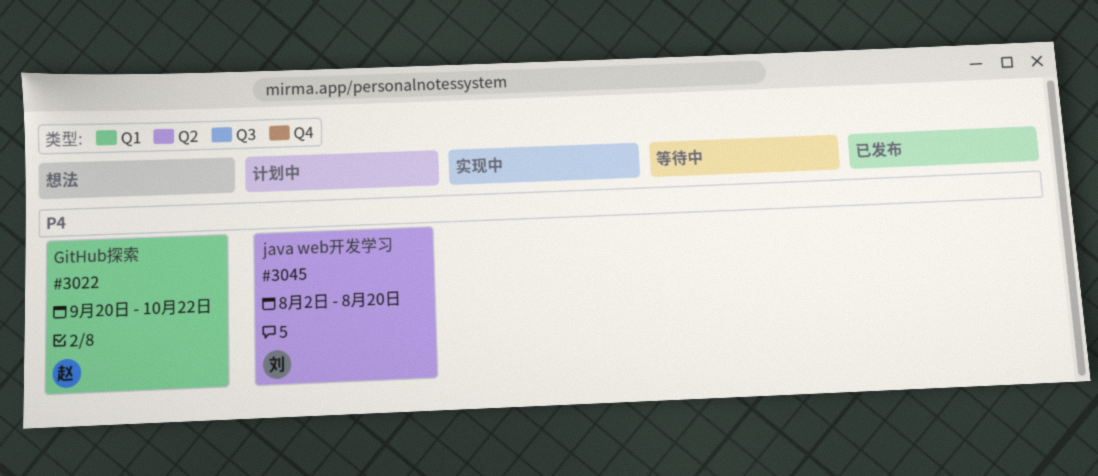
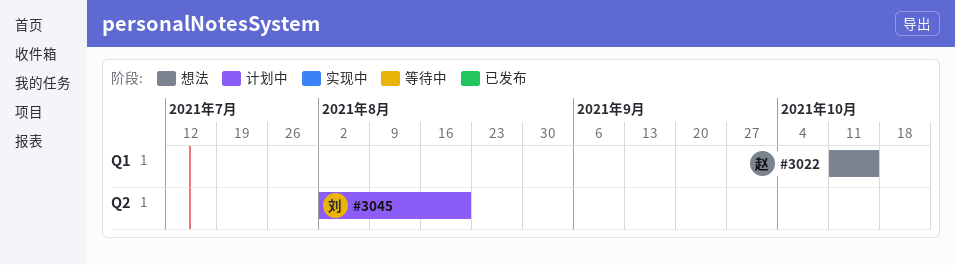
#3022, start: Sep 20 -> Oct 11
#3022, due: Oct 22 -> Oct 15

